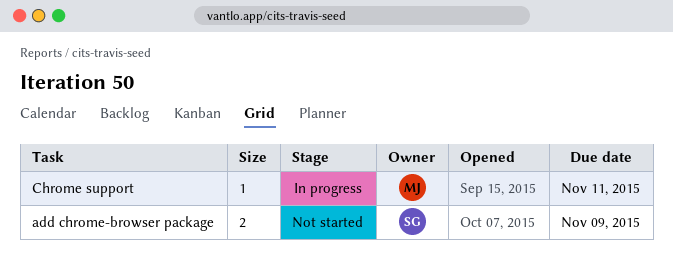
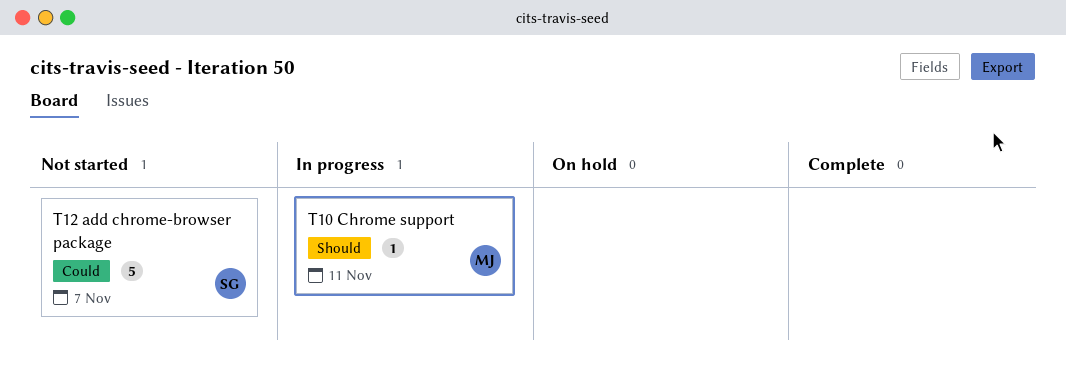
add chrome-browser package, estimate: 2 -> 5
add chrome-browser package, due: Nov 9 -> Nov 7

